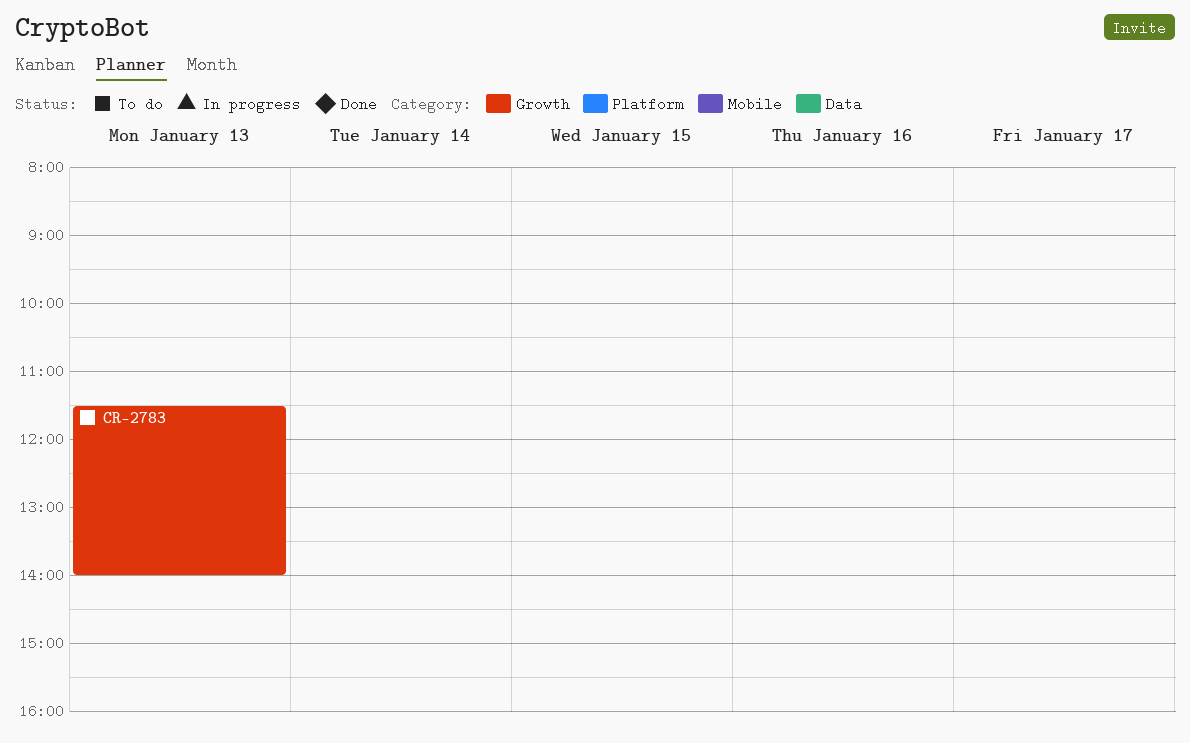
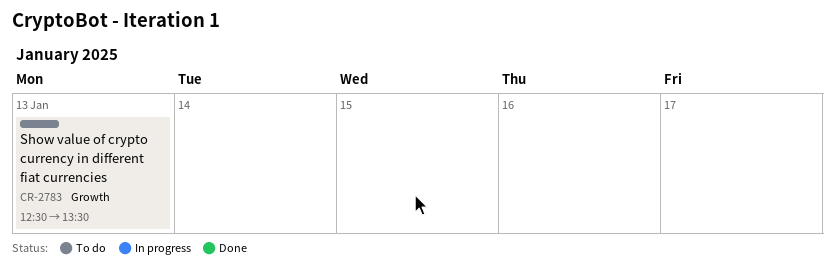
CR-2783, begins: 11:30 -> 12:30
CR-2783, ends: 14:00 -> 13:30

